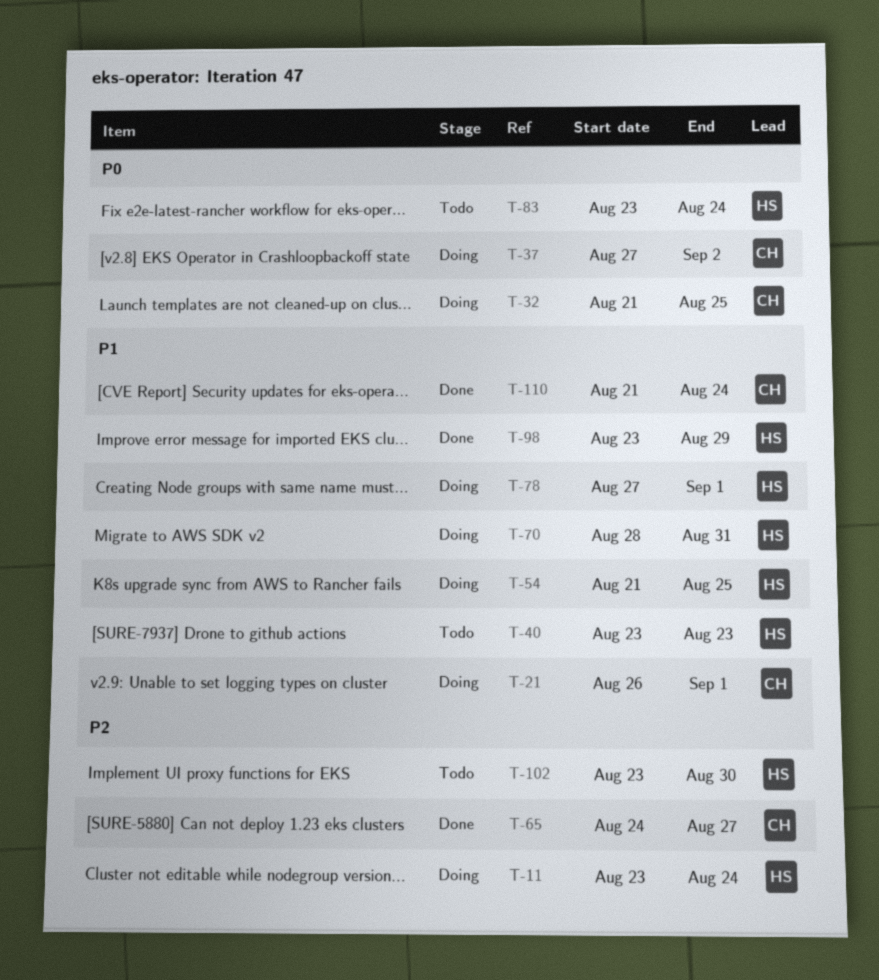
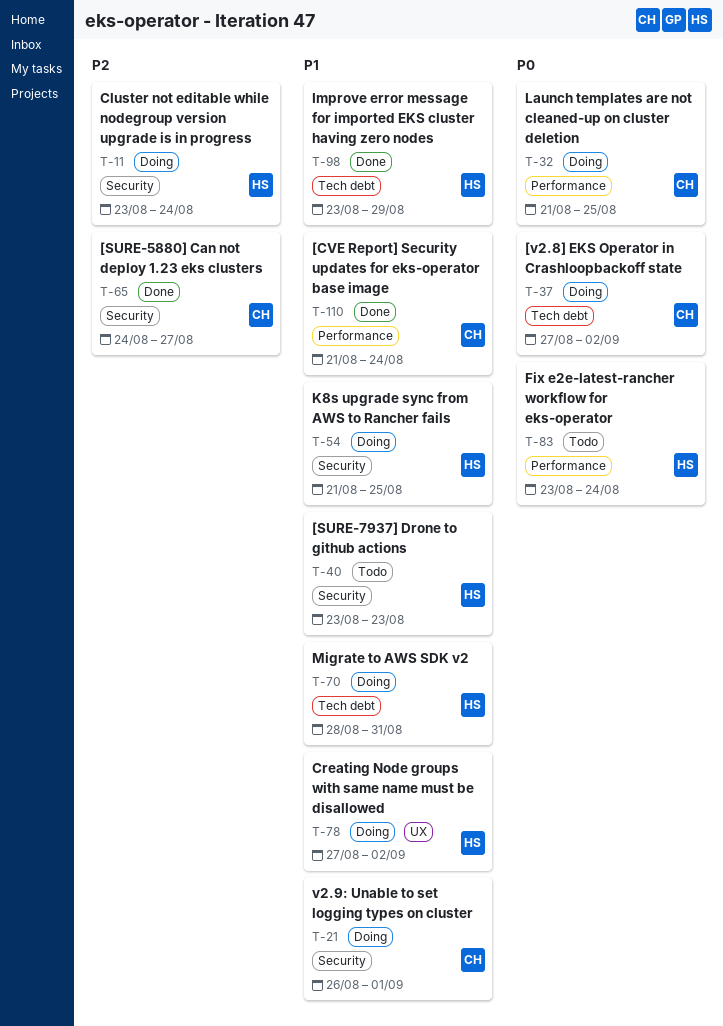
T-78, due: Sep 1 -> Sep 2
T-102: present -> none

